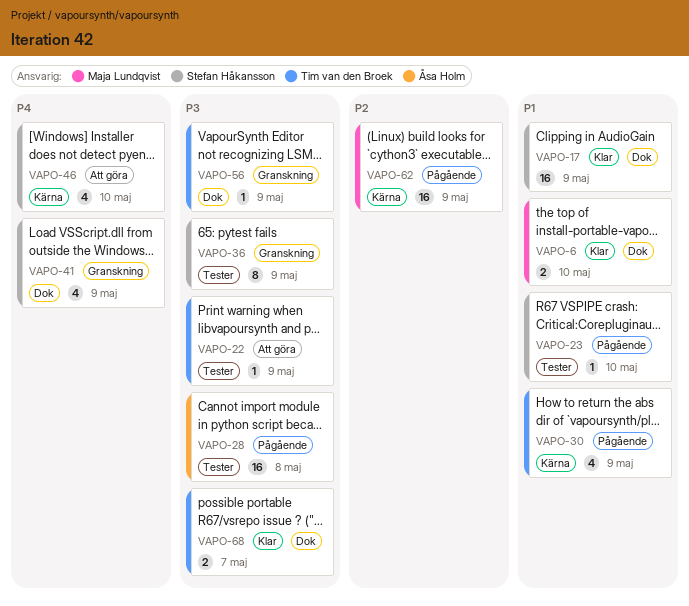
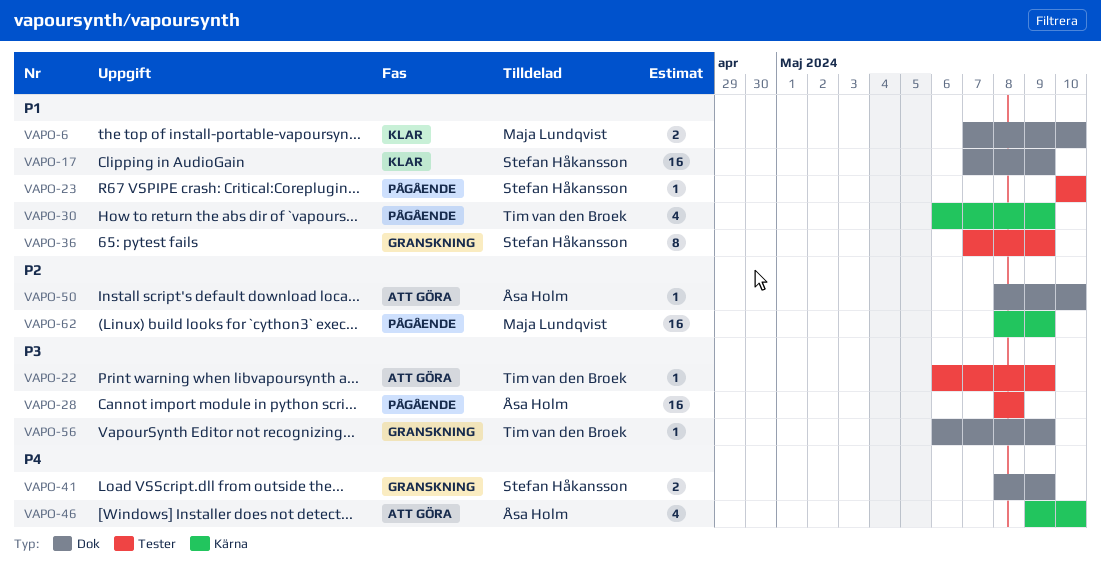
VAPO-36, priority: P3 -> P1
VAPO-41, estimate: 4 -> 2
VAPO-46, owner: Stefan Håkansson -> Åsa Holm
VAPO-50: none -> present
VAPO-68: present -> none

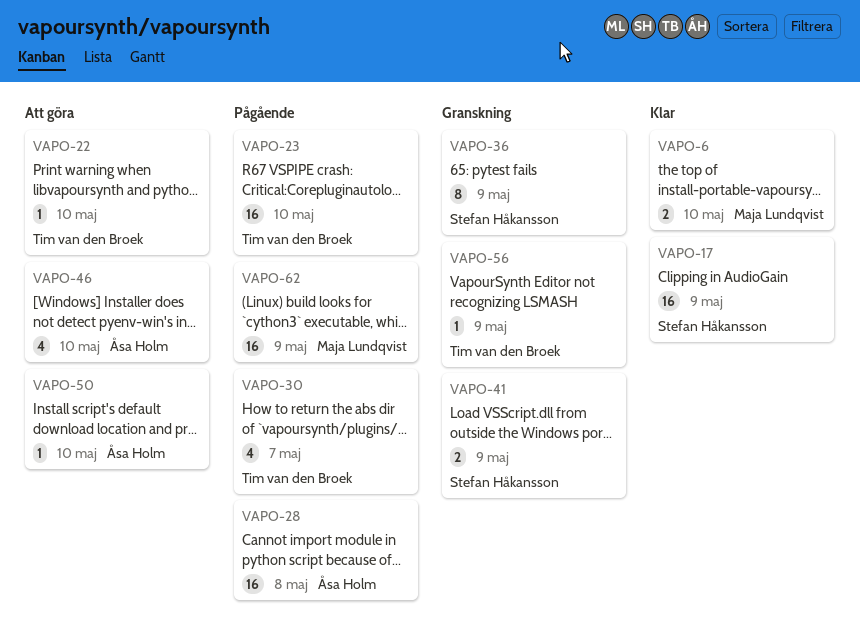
VAPO-22, due: May 9 -> May 10
VAPO-23, owner: Stefan Håkansson -> Tim van den Broek
VAPO-23, estimate: 1 -> 16
VAPO-30, due: May 9 -> May 7

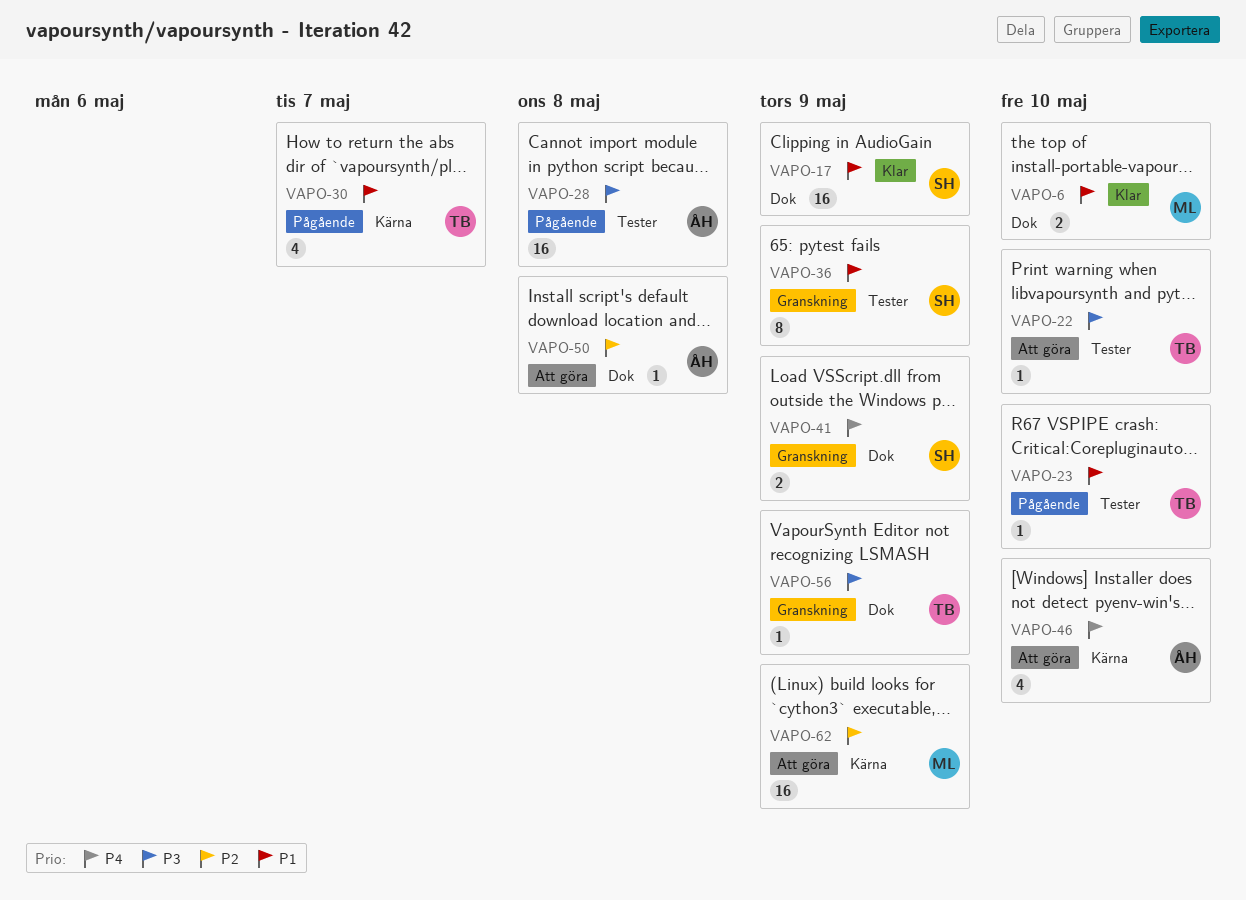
VAPO-23, estimate: 16 -> 1
VAPO-50, due: May 10 -> May 8
VAPO-62, status: Pågående -> Att göra

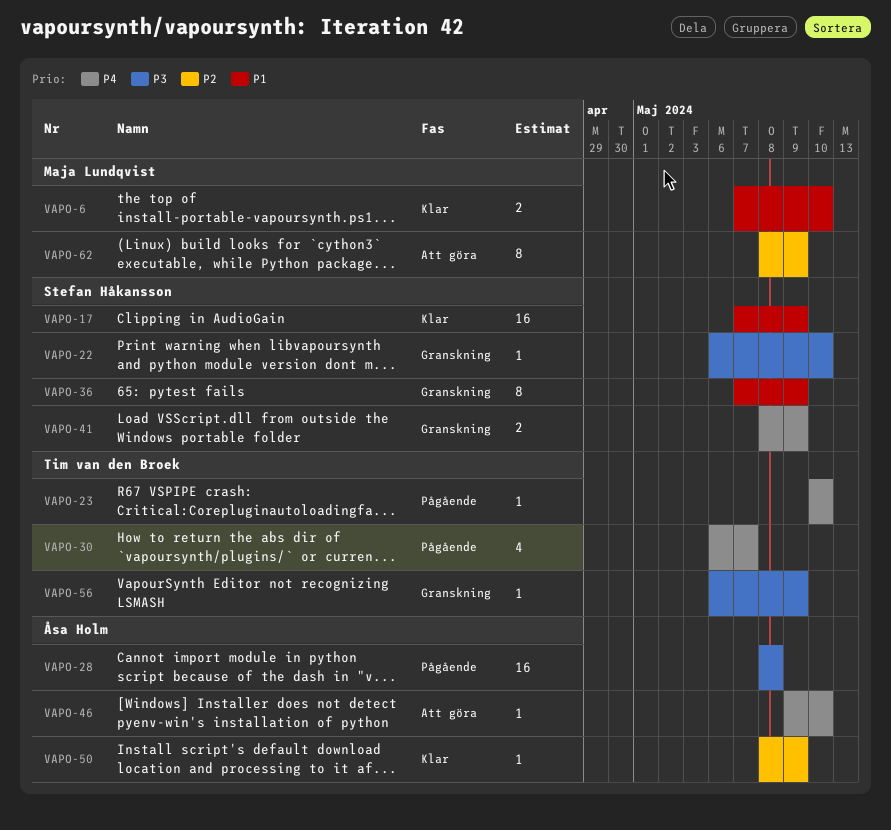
VAPO-22, status: Att göra -> Granskning
VAPO-22, owner: Tim van den Broek -> Stefan Håkansson
VAPO-23, priority: P1 -> P4
VAPO-30, priority: P1 -> P4
VAPO-46, estimate: 4 -> 1
VAPO-50, status: Att göra -> Klar
VAPO-50, due: May 8 -> May 9
VAPO-62, estimate: 16 -> 8

